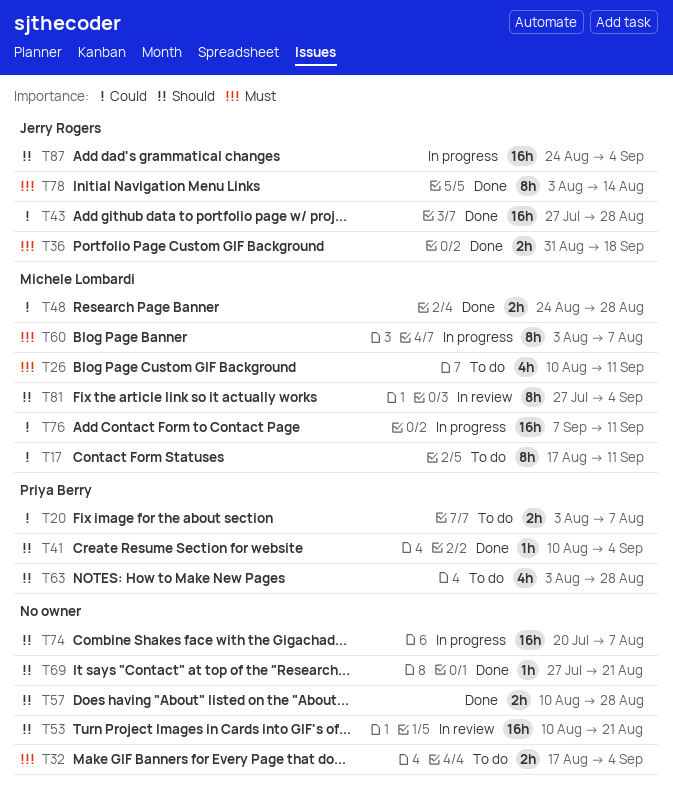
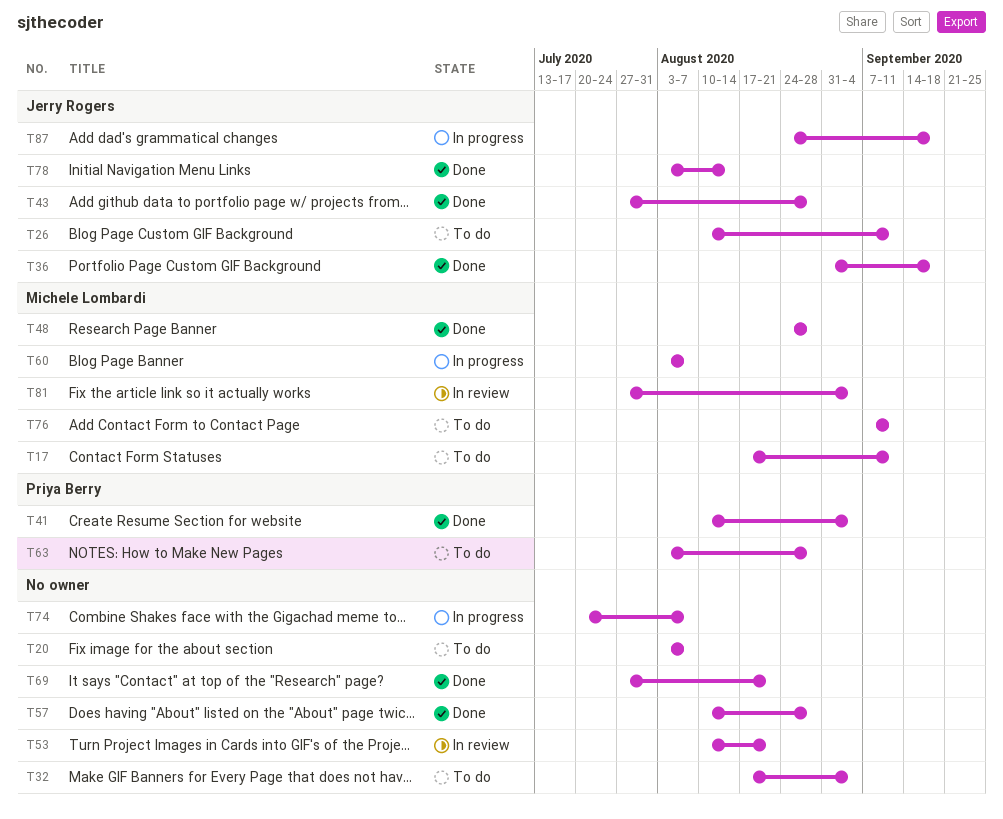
T20, owner: Priya Berry -> none
T26, owner: Michele Lombardi -> Jerry Rogers
T76, status: In progress -> To do
T87, due: Sep 4 -> Sep 18

